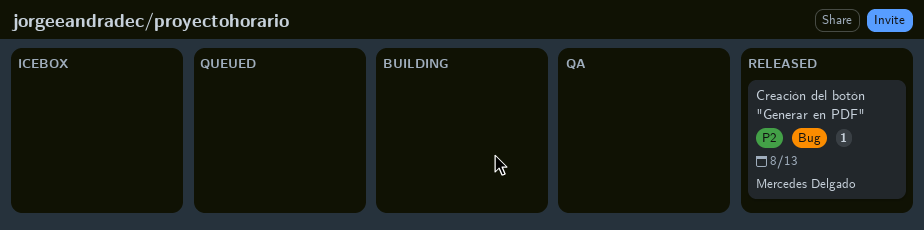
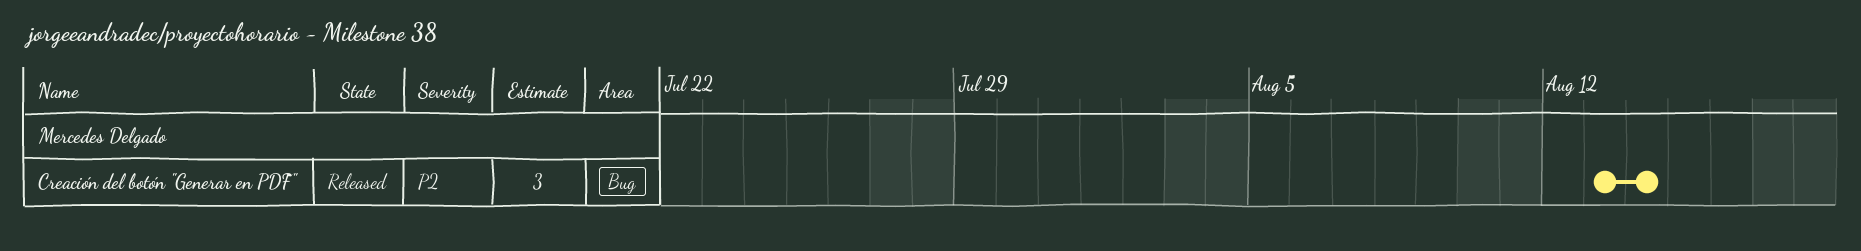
Creación del botón "Generar en PDF", estimate: 1 -> 3
Creación del botón "Generar en PDF", due: Aug 13 -> Aug 14

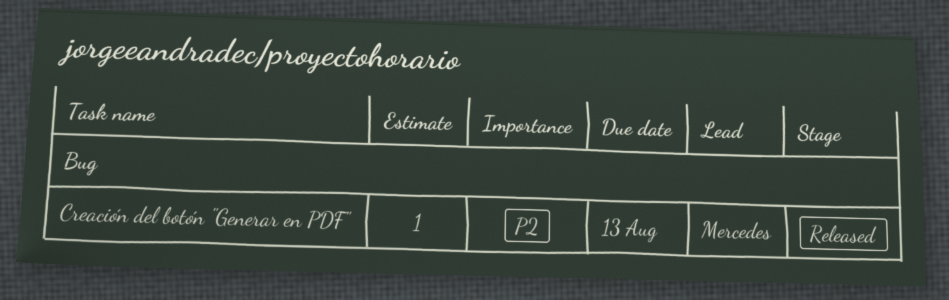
Creación del botón "Generar en PDF", estimate: 3 -> 1
Creación del botón "Generar en PDF", due: Aug 14 -> Aug 13

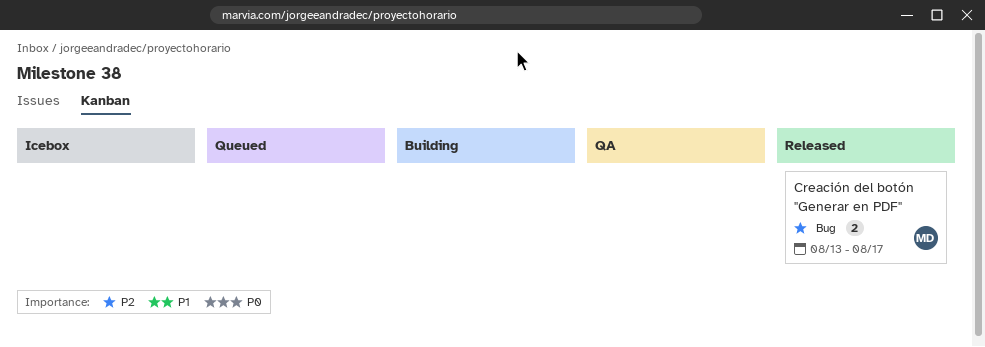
Creación del botón "Generar en PDF", estimate: 1 -> 2
Creación del botón "Generar en PDF", due: Aug 13 -> Aug 17

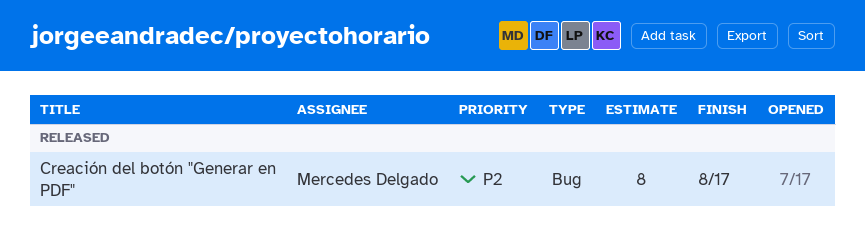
Creación del botón "Generar en PDF", estimate: 2 -> 8

